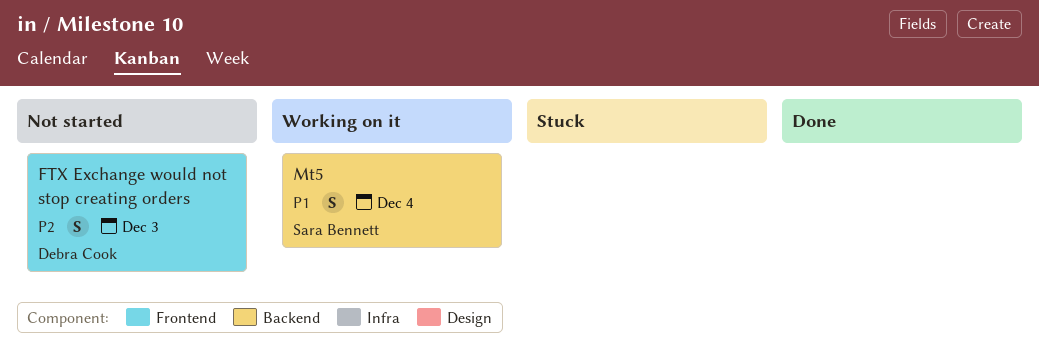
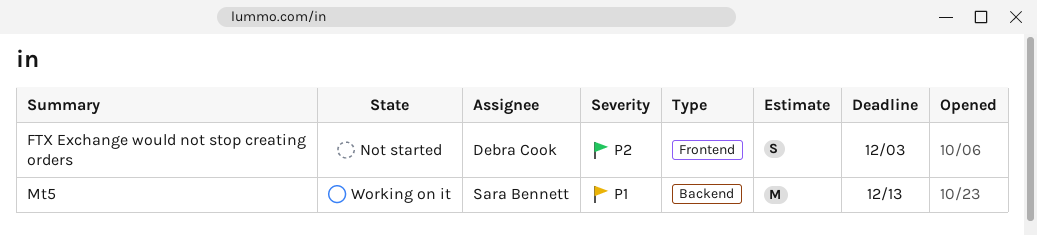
Mt5, estimate: S -> M
Mt5, due: Dec 4 -> Dec 13

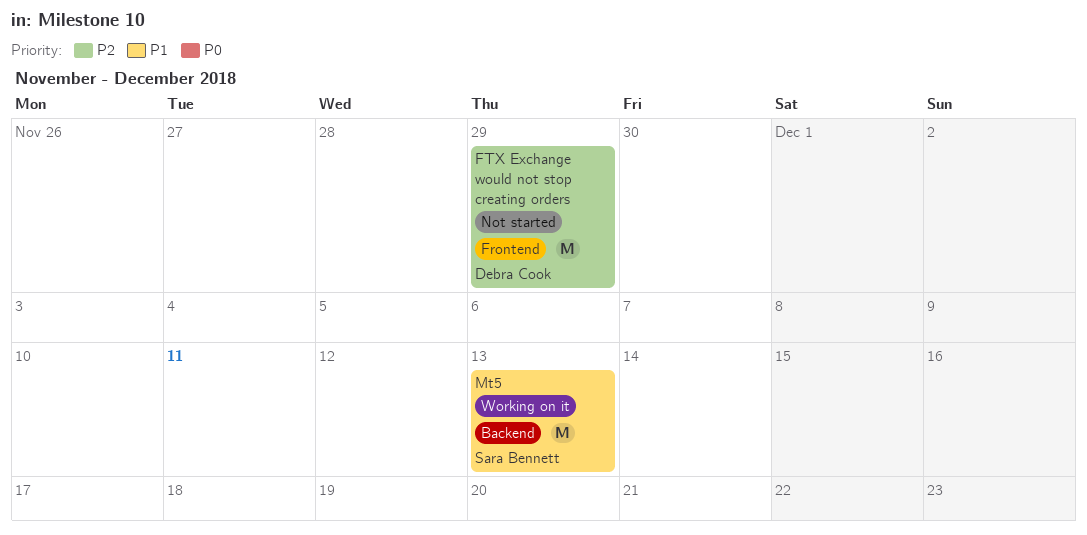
FTX Exchange would not stop creating orders, estimate: S -> M
FTX Exchange would not stop creating orders, due: Dec 3 -> Nov 29

